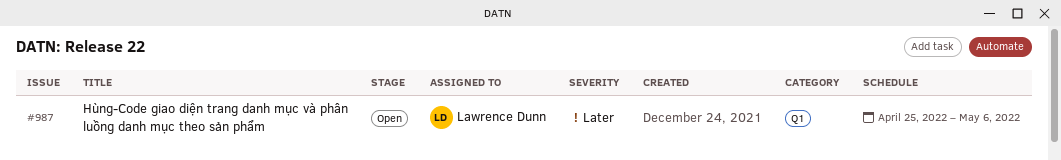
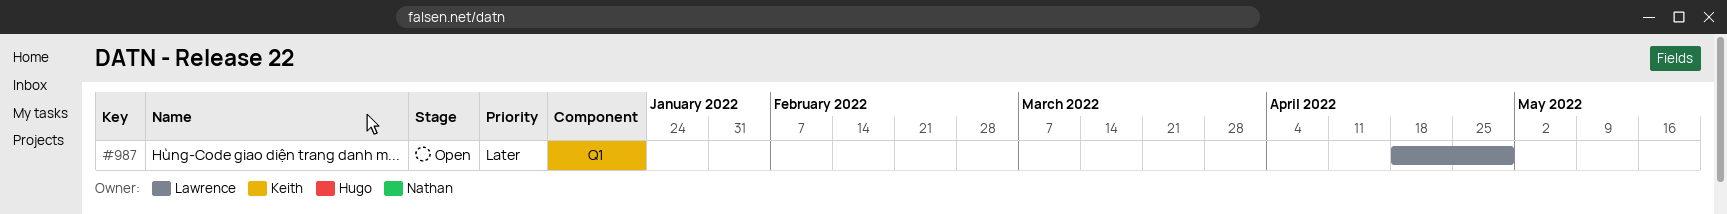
#987, start: Apr 25 -> Apr 18
#987, due: May 6 -> Apr 29

